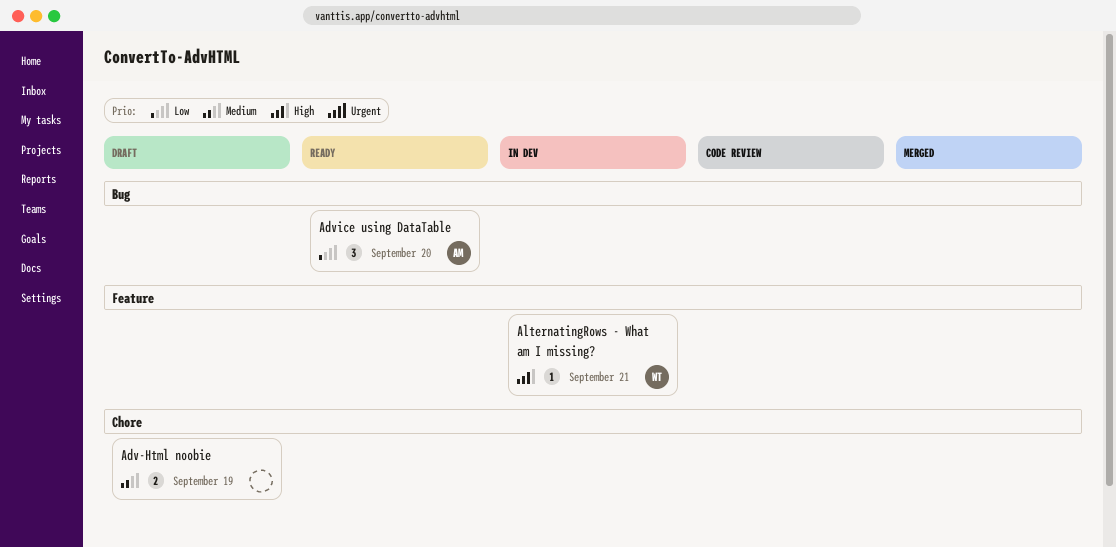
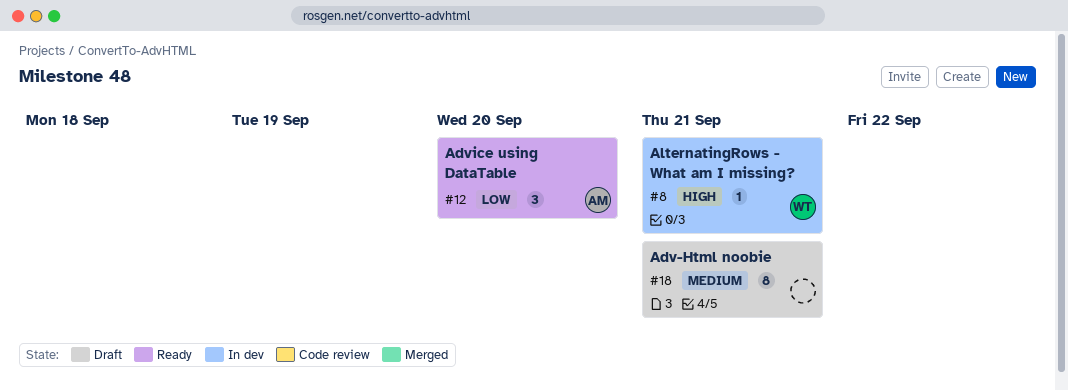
Adv-Html noobie, estimate: 2 -> 8
Adv-Html noobie, due: Sep 19 -> Sep 21

